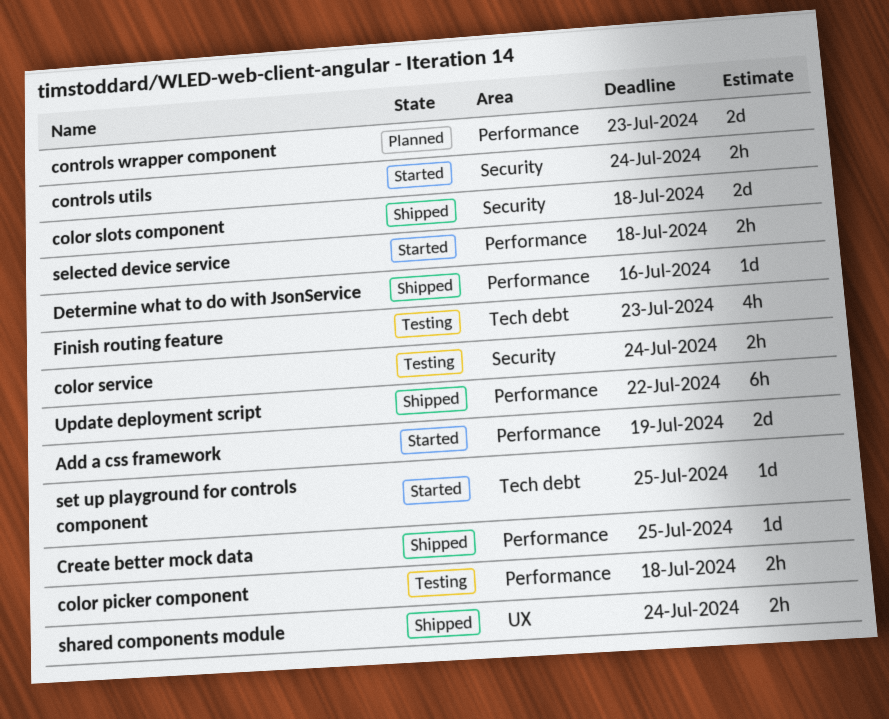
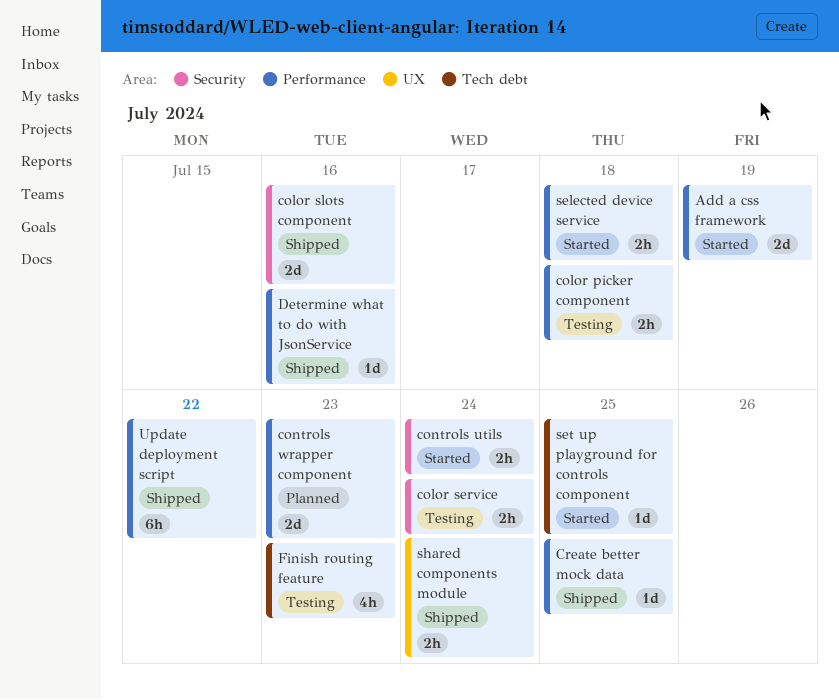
color slots component, due: Jul 18 -> Jul 16

